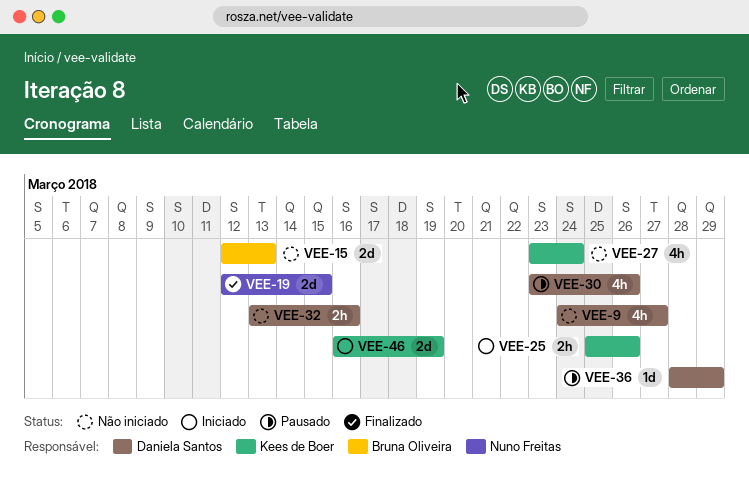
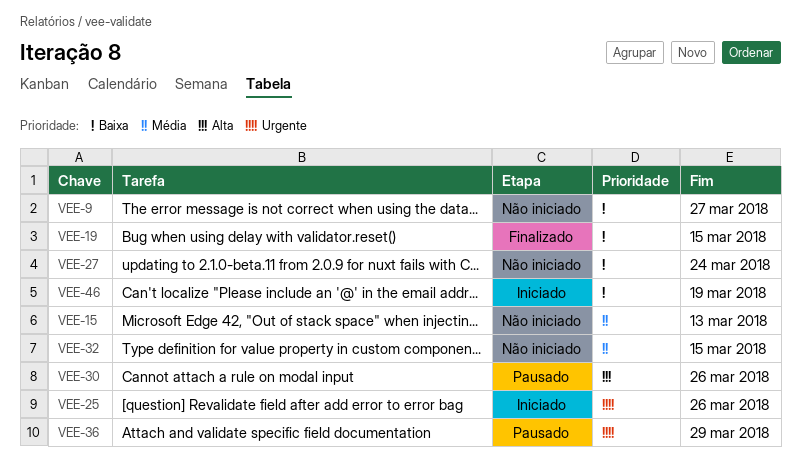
VEE-32, due: Mar 16 -> Mar 15

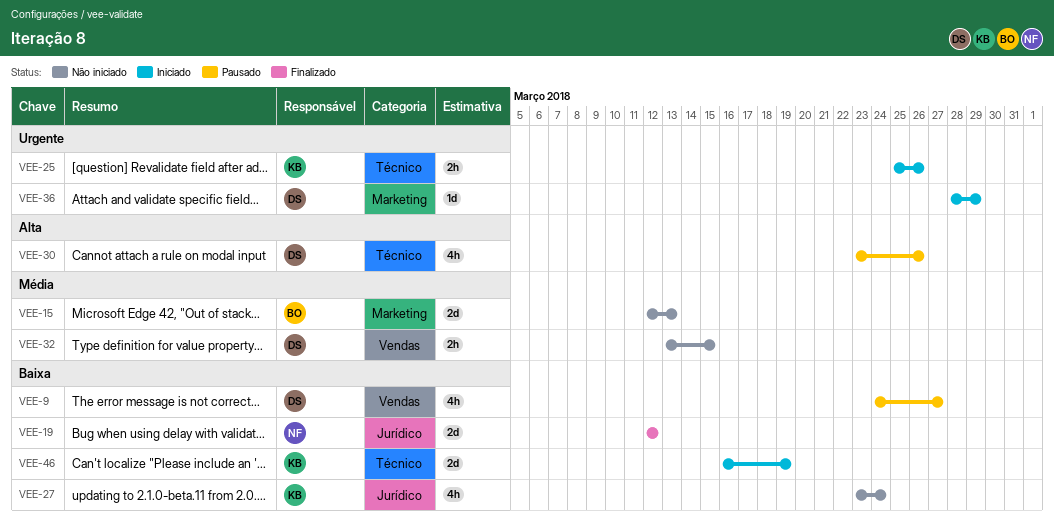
VEE-9, status: Não iniciado -> Pausado
VEE-19, due: Mar 15 -> Mar 12
VEE-36, status: Pausado -> Iniciado

